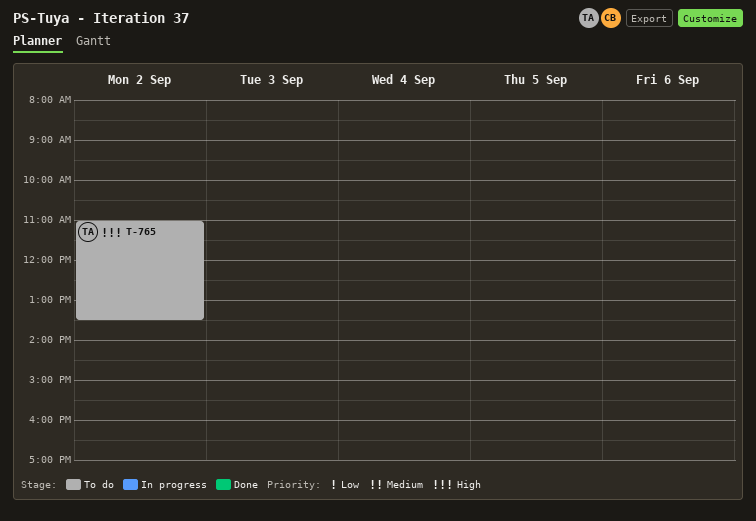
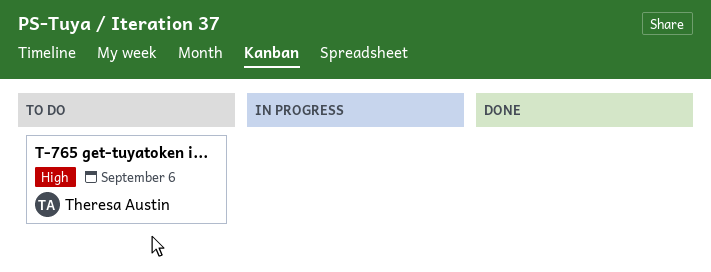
T-765, day: Sep 2 -> Sep 6

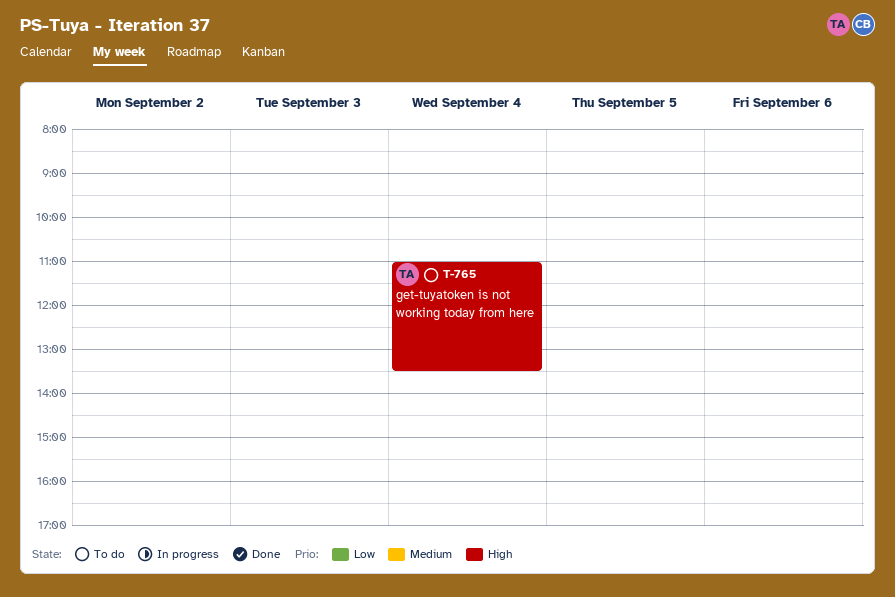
T-765, day: Sep 6 -> Sep 4

